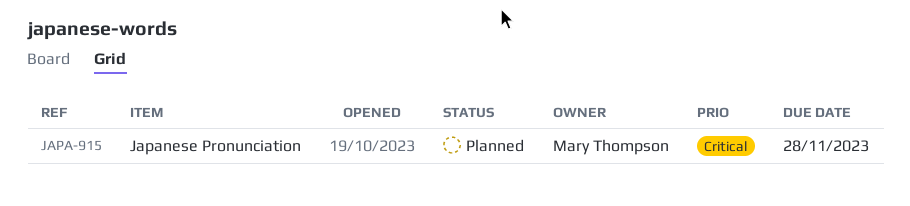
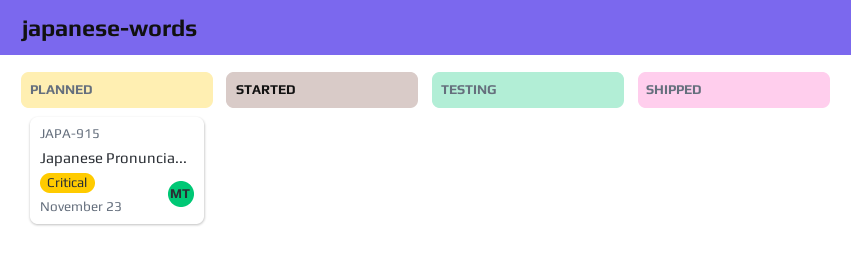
JAPA-915, due: Nov 28 -> Nov 23

